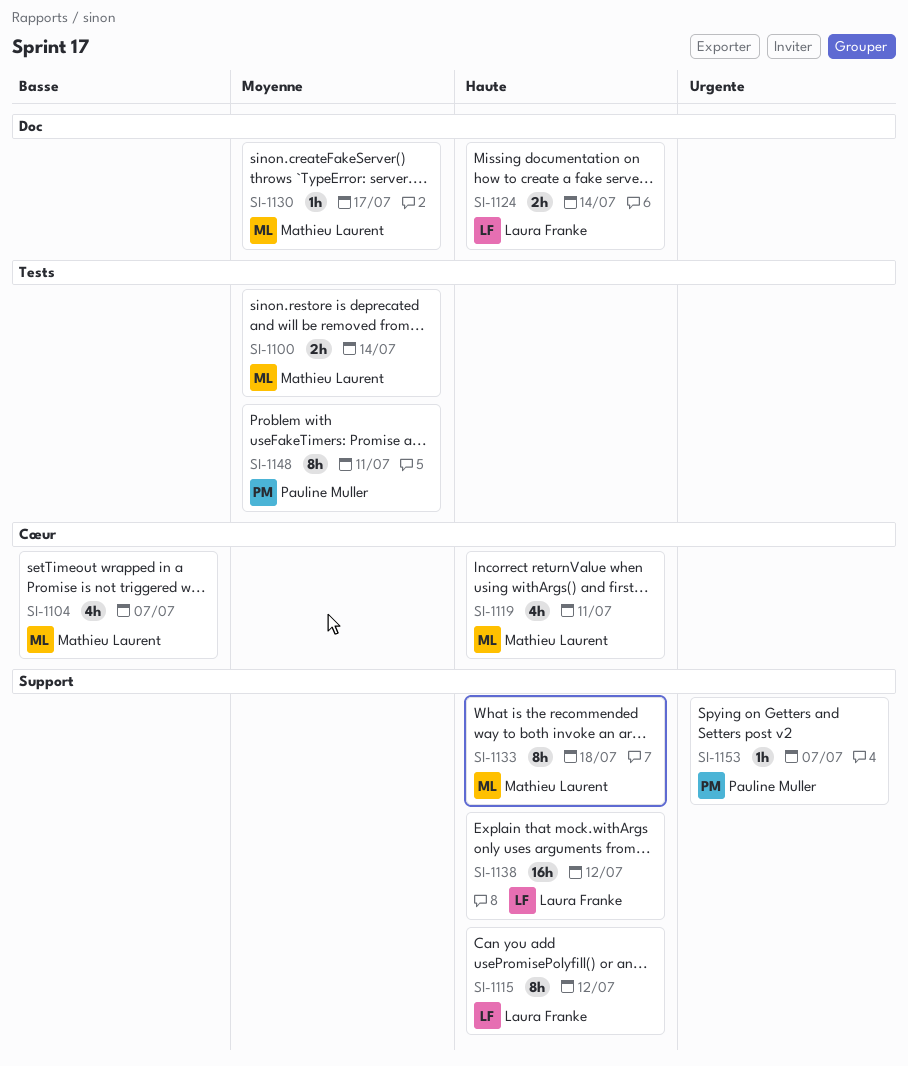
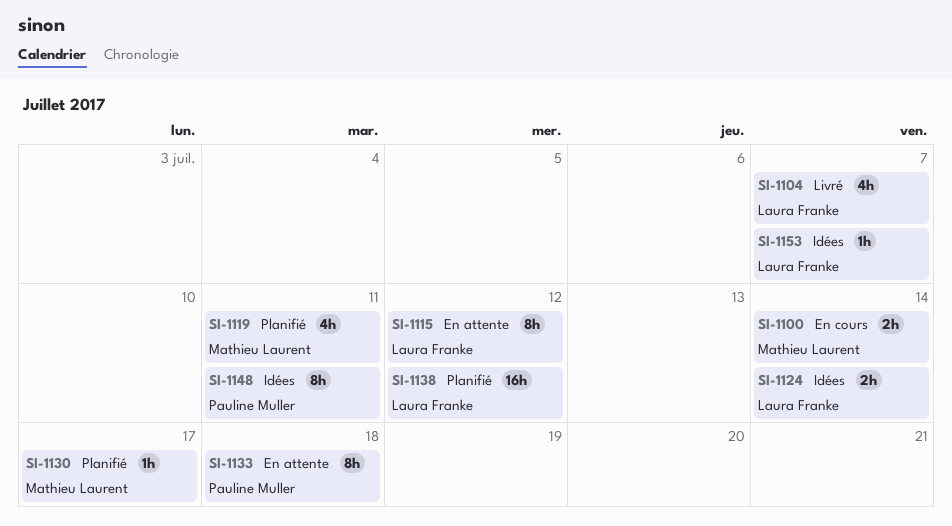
SI-1104, owner: Mathieu Laurent -> Laura Franke
SI-1133, owner: Mathieu Laurent -> Pauline Muller
SI-1153, owner: Pauline Muller -> Laura Franke

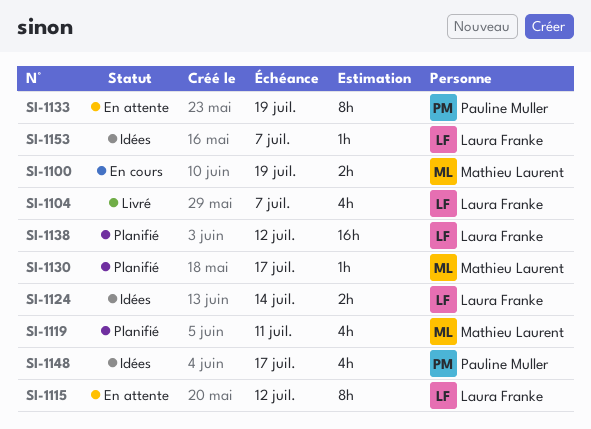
SI-1100, due: Jul 14 -> Jul 19
SI-1133, due: Jul 18 -> Jul 19
SI-1148, estimate: 8h -> 4h
SI-1148, due: Jul 11 -> Jul 17

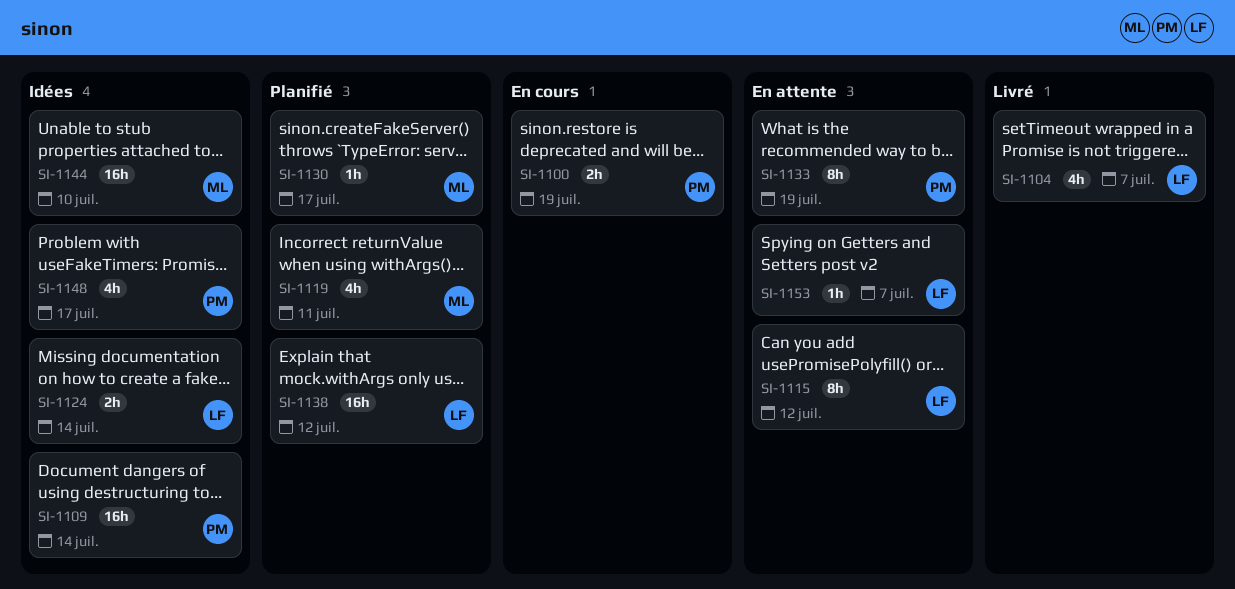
SI-1100, owner: Mathieu Laurent -> Pauline Muller
SI-1109: none -> present
SI-1144: none -> present
SI-1153, status: Idées -> En attente

